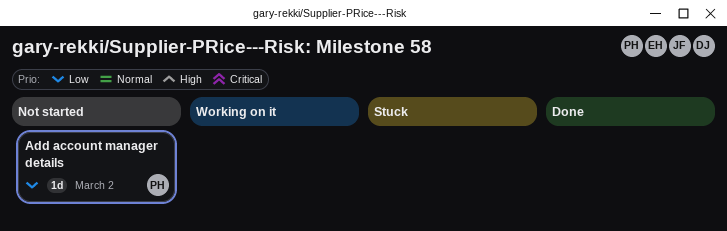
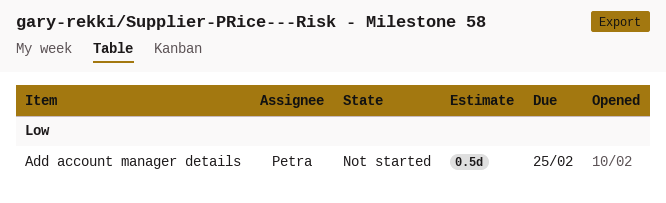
Add account manager details, estimate: 1d -> 0.5d
Add account manager details, due: Mar 2 -> Feb 25

